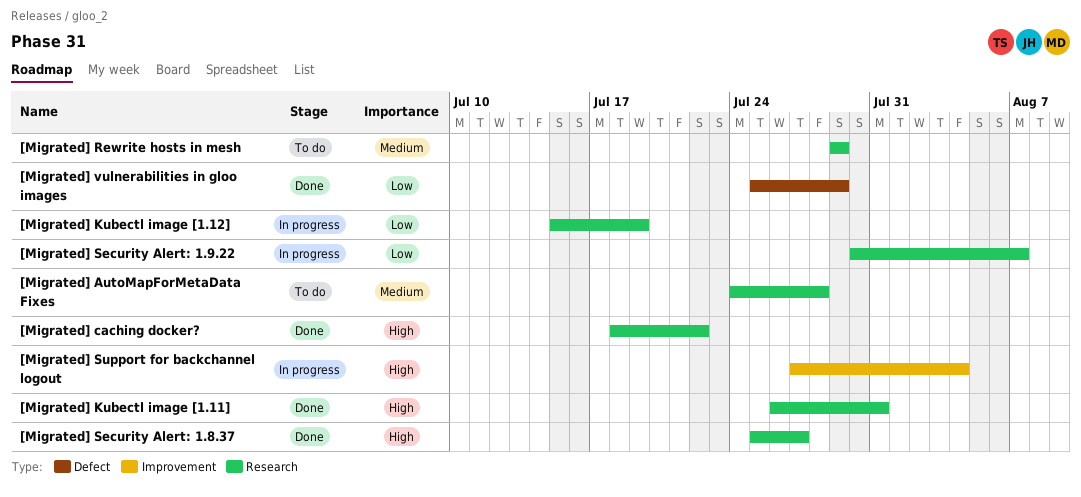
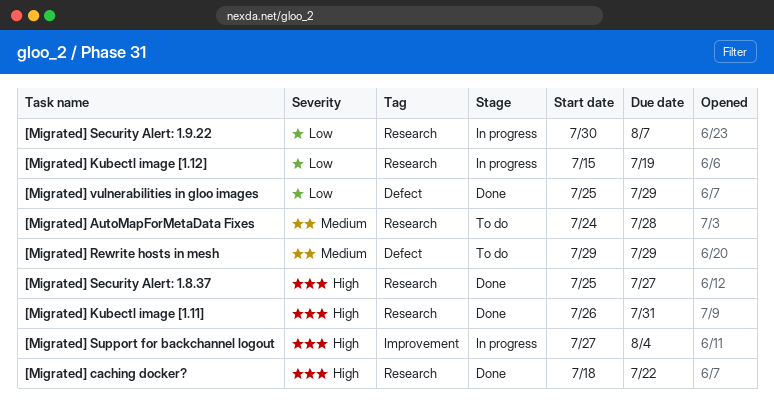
[Migrated] Rewrite hosts in mesh, label: Research -> Defect

